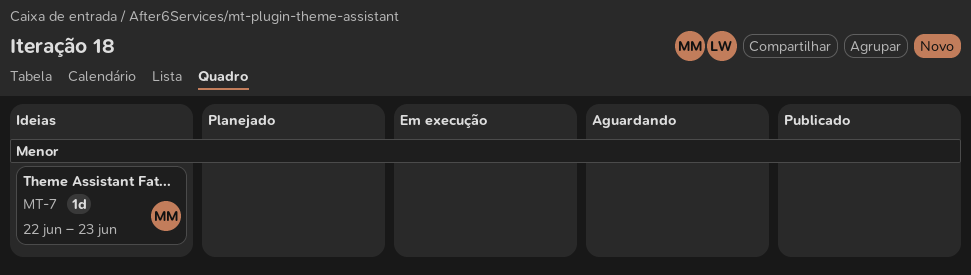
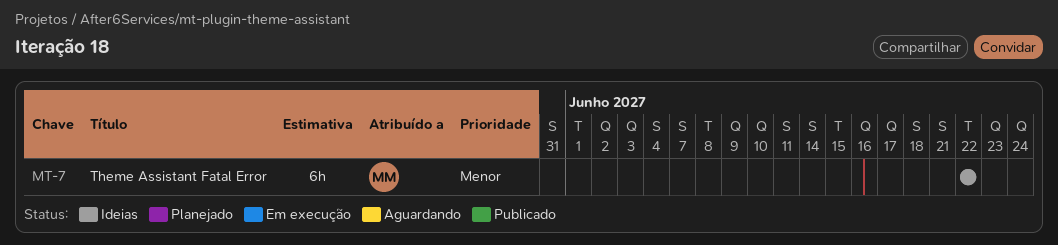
MT-7, estimate: 1d -> 6h
MT-7, due: Jun 23 -> Jun 22

